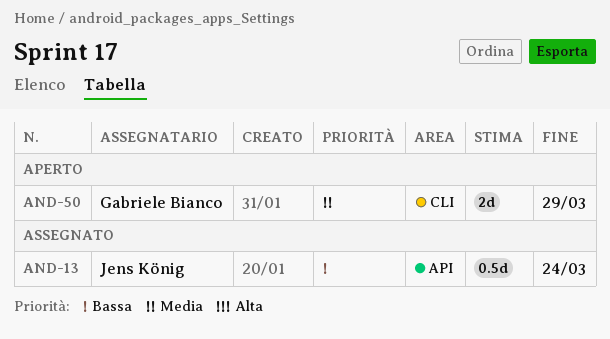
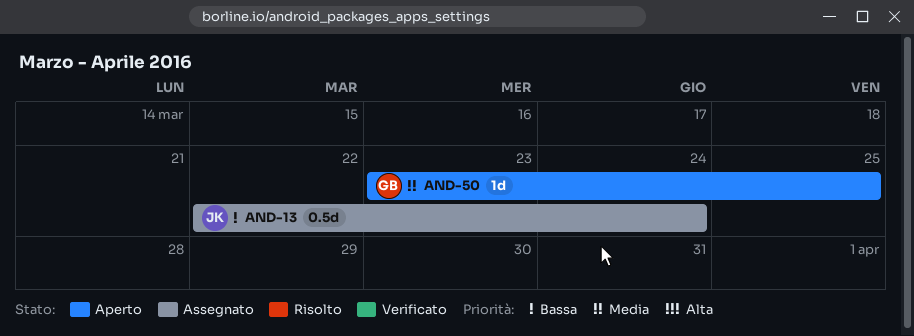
AND-50, estimate: 2d -> 1d
AND-50, due: Mar 29 -> Mar 25

